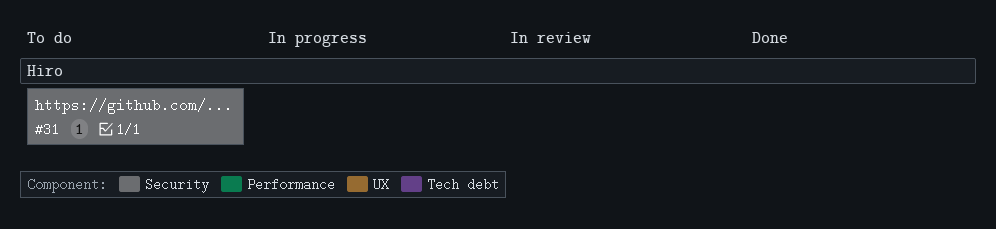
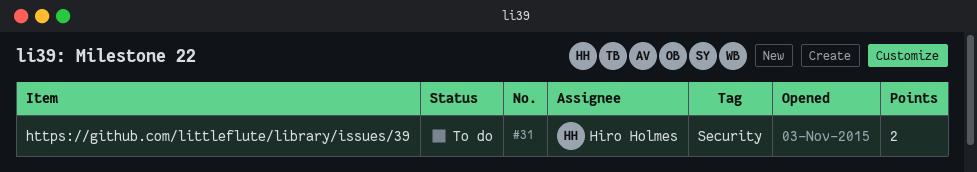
#31, estimate: 1 -> 2

